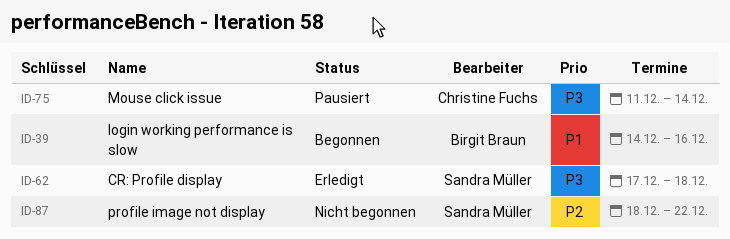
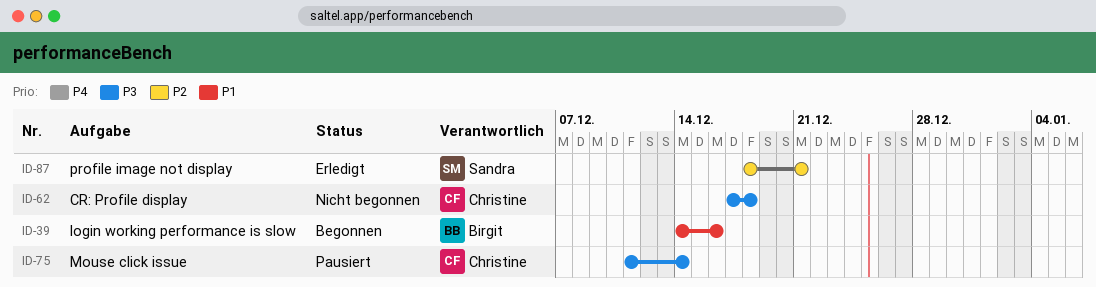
ID-62, status: Erledigt -> Nicht begonnen
ID-62, owner: Sandra Müller -> Christine Fuchs
ID-87, status: Nicht begonnen -> Erledigt
ID-87, due: Dec 22 -> Dec 21

